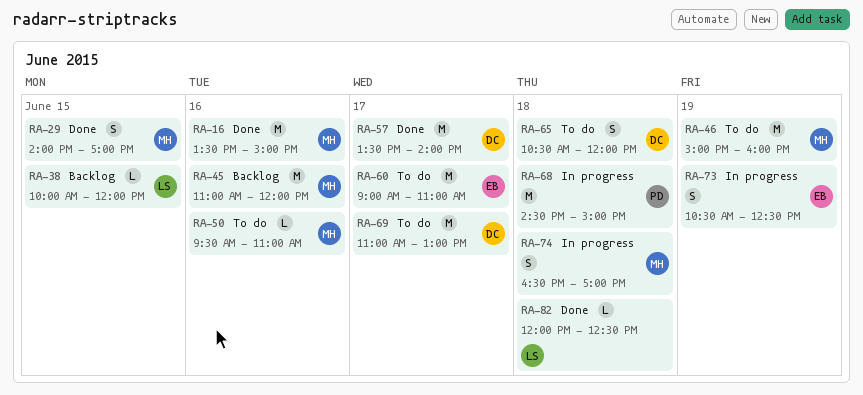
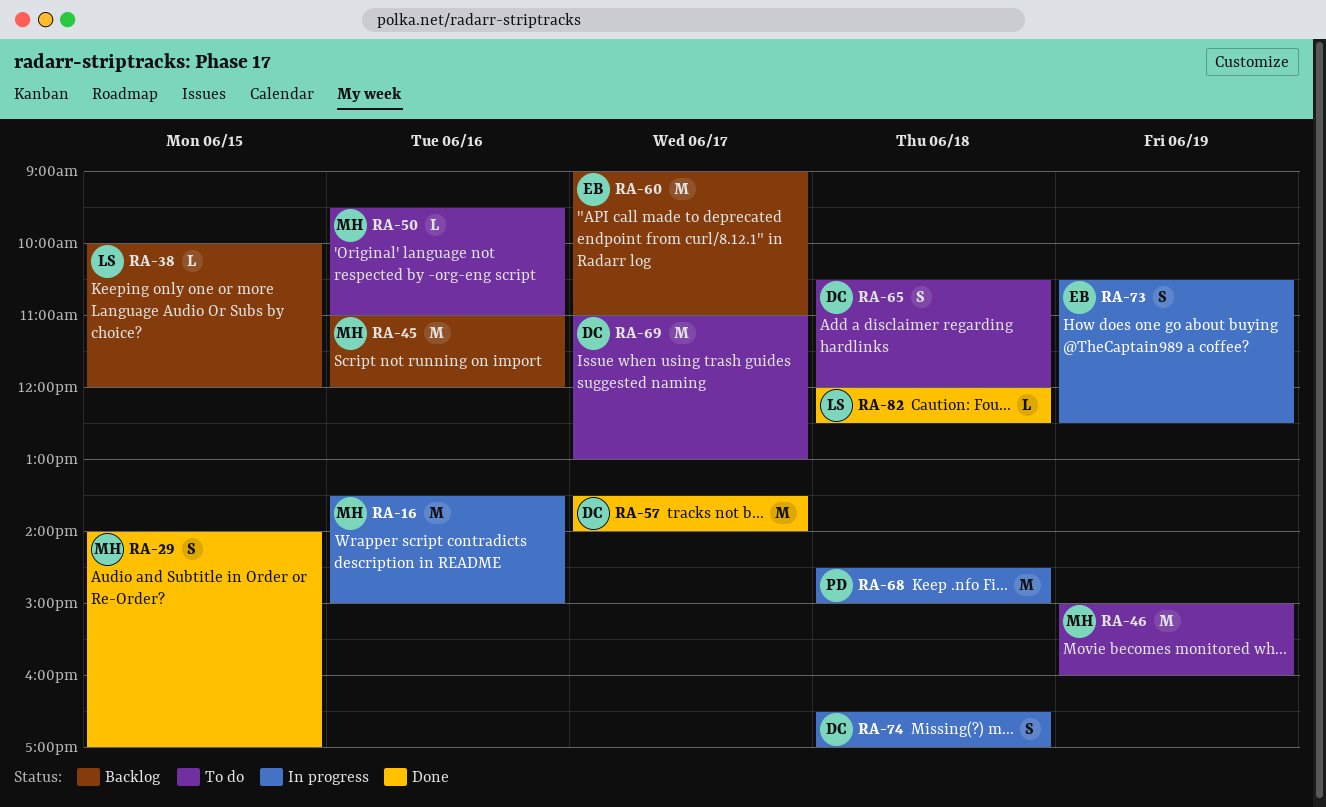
RA-16, status: Done -> In progress
RA-60, status: To do -> Backlog
RA-74, owner: MH -> DC

